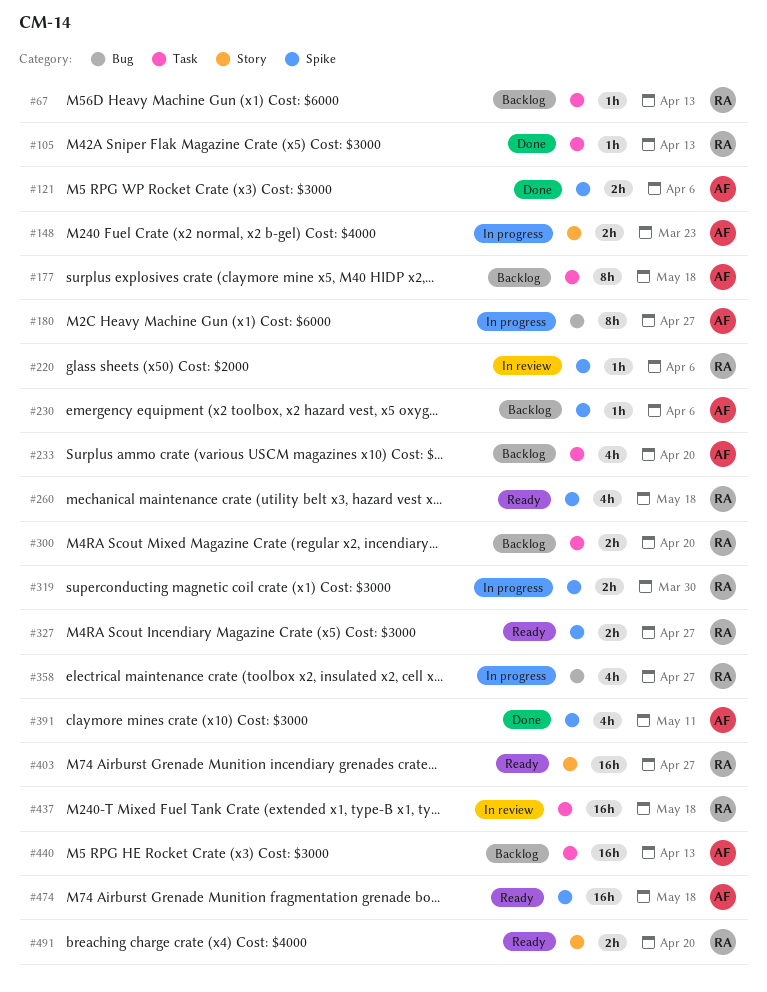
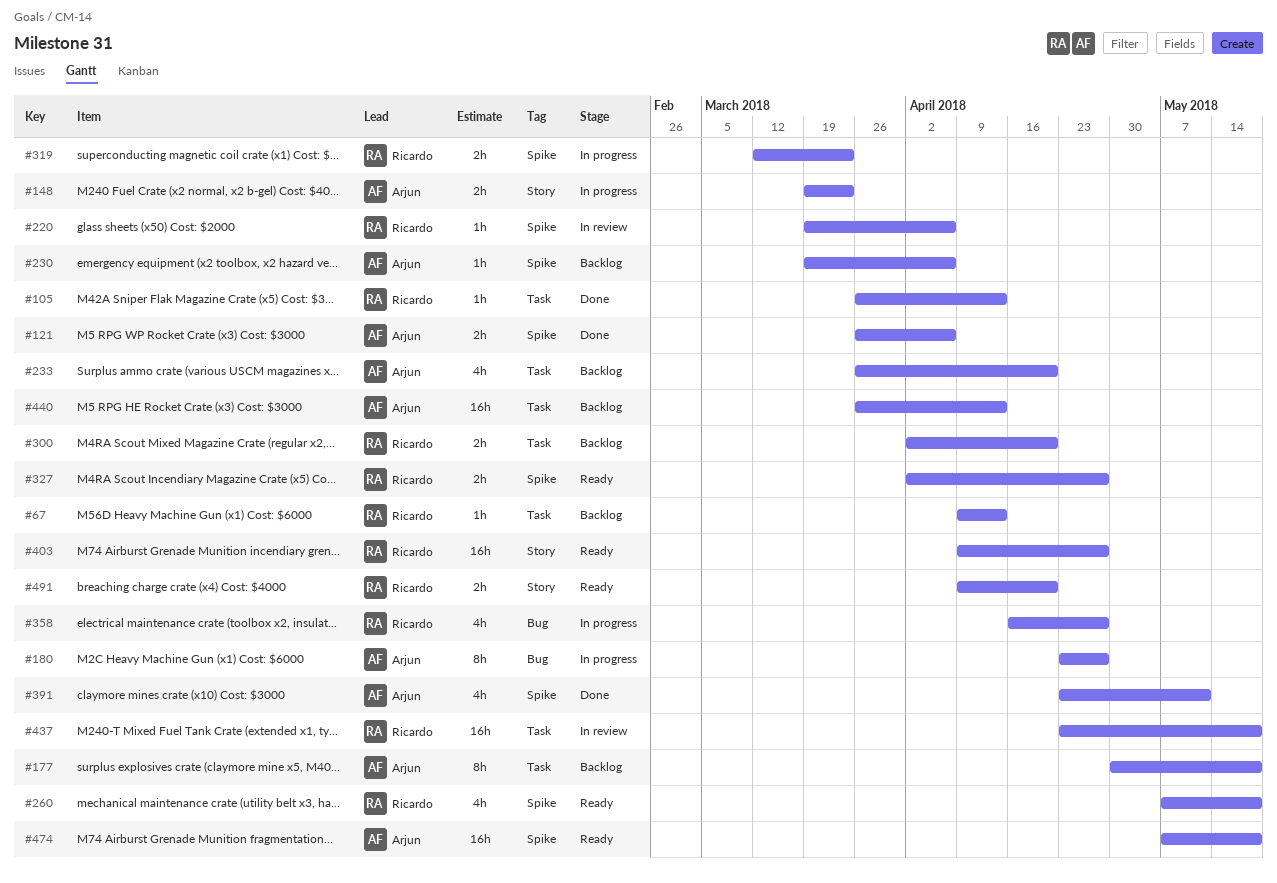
#319, due: Mar 30 -> Mar 23

